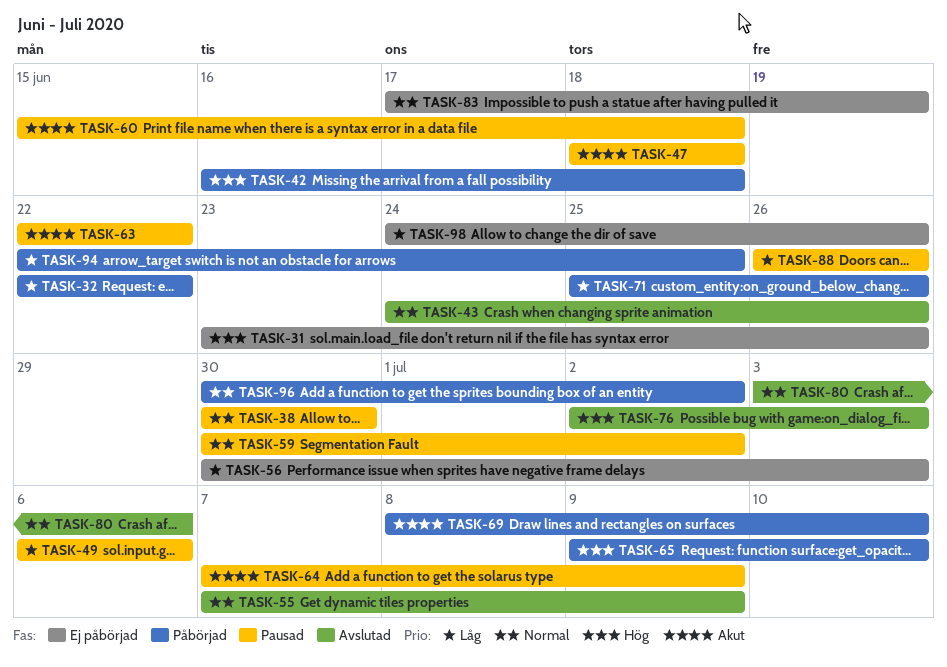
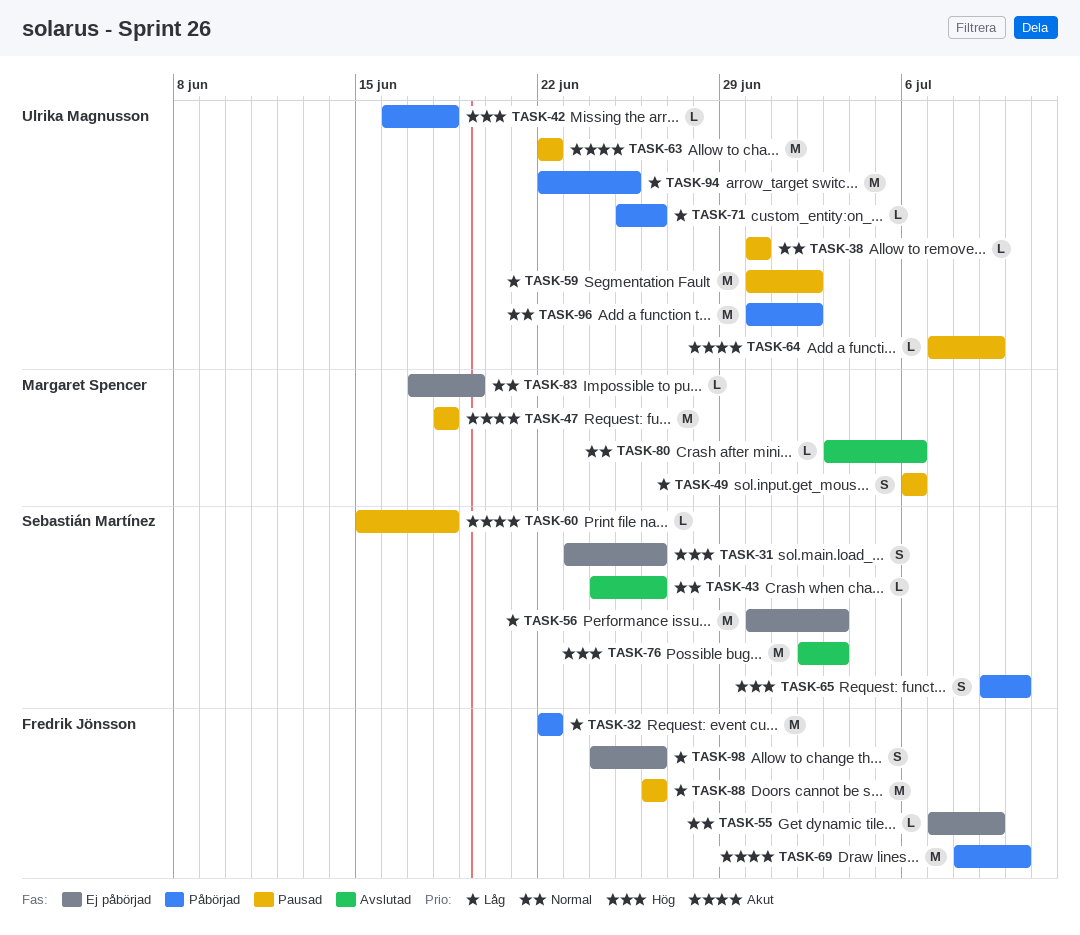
TASK-55, status: Avslutad -> Ej påbörjad
TASK-59, priority: Normal -> Låg

